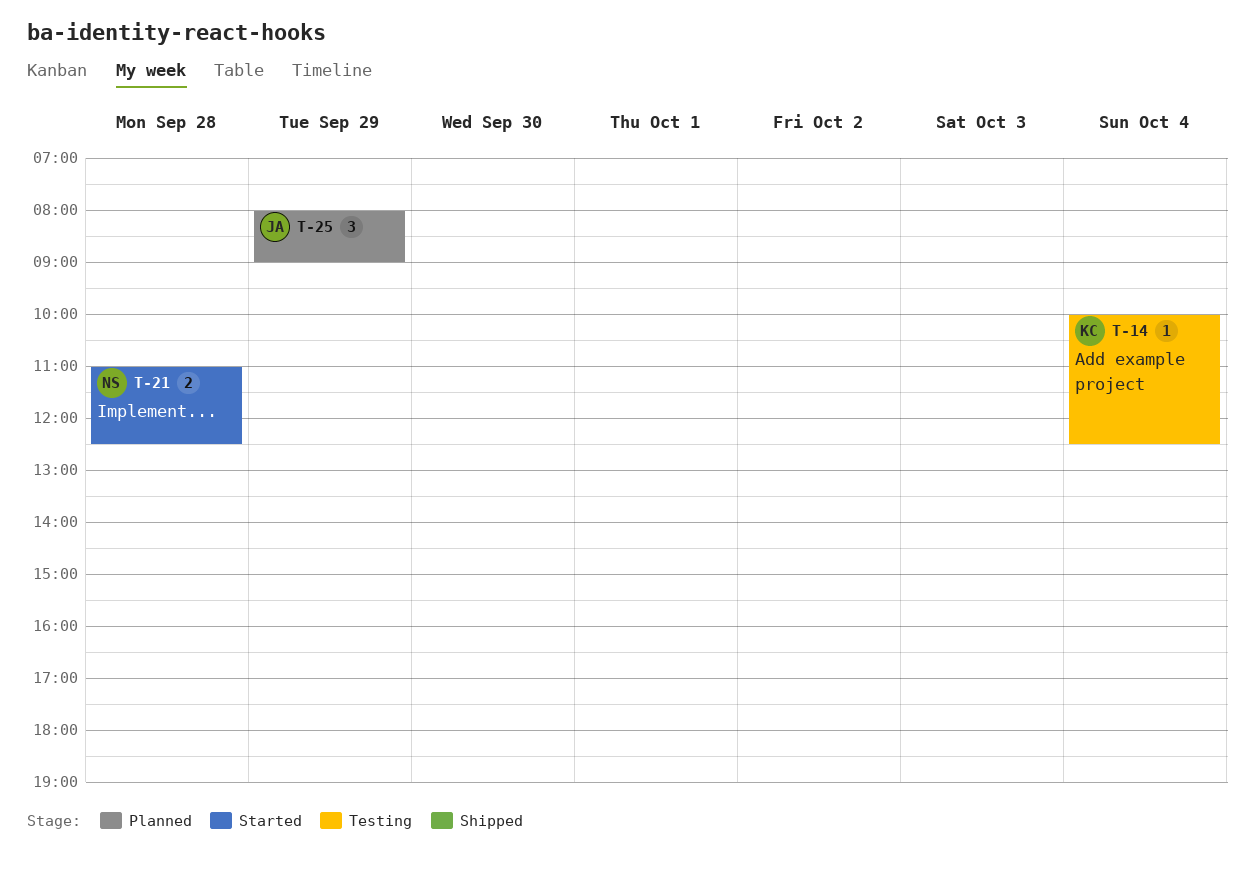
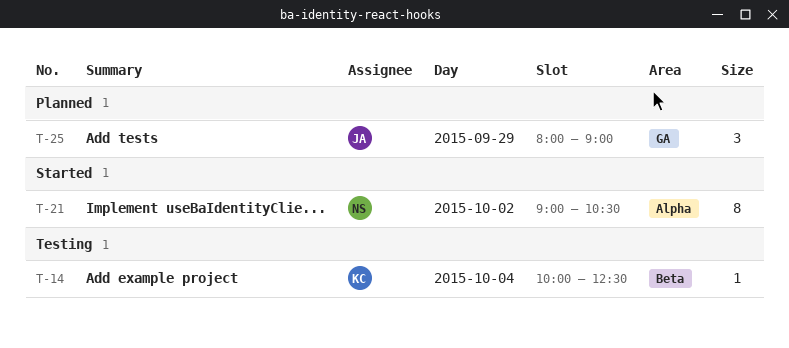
T-21, estimate: 2 -> 8
T-21, day: Sep 28 -> Oct 2
T-21, begins: 11:00 -> 09:00
T-21, ends: 12:30 -> 10:30

